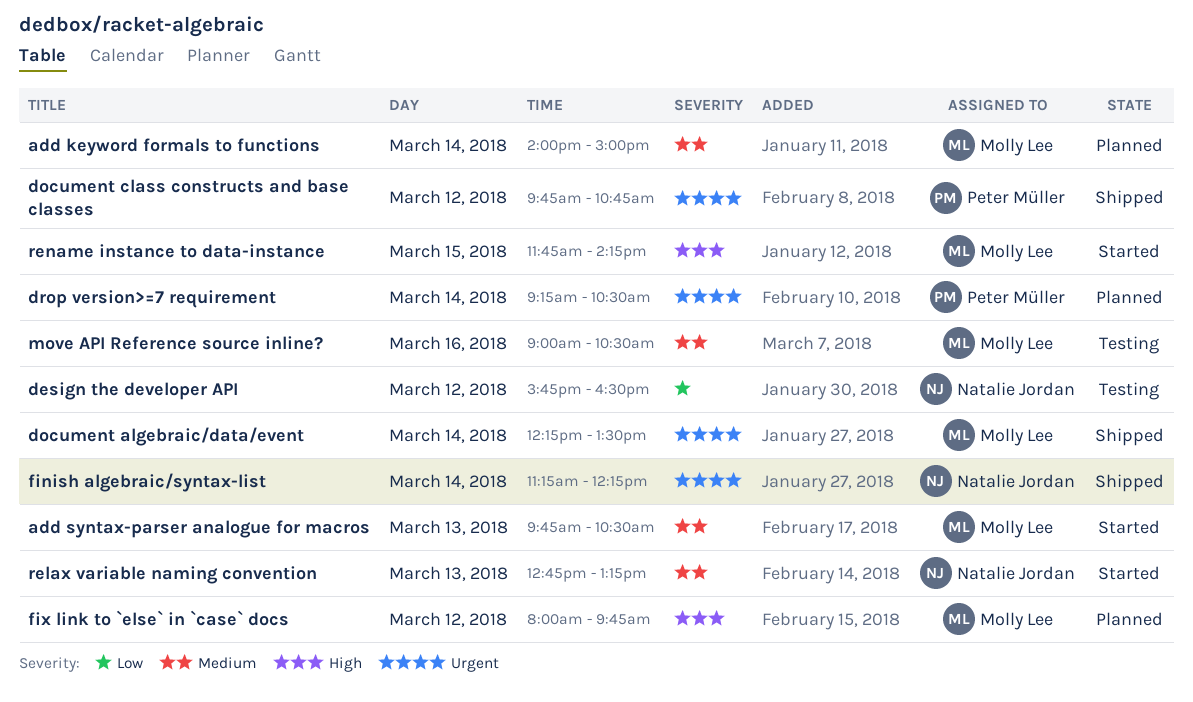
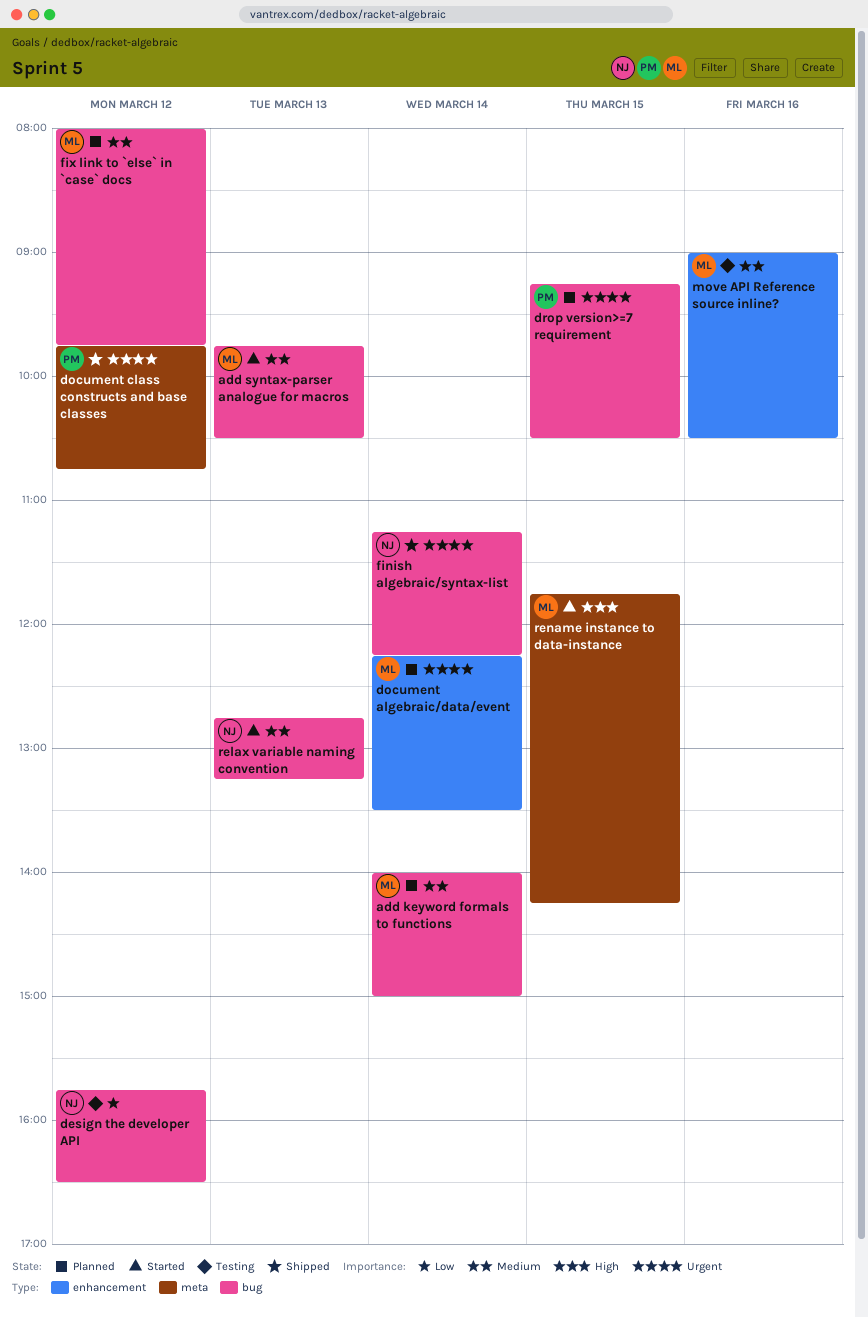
document algebraic/data/event, status: Shipped -> Planned
drop version>=7 requirement, day: Mar 14 -> Mar 15
fix link to `else` in `case` docs, priority: High -> Medium

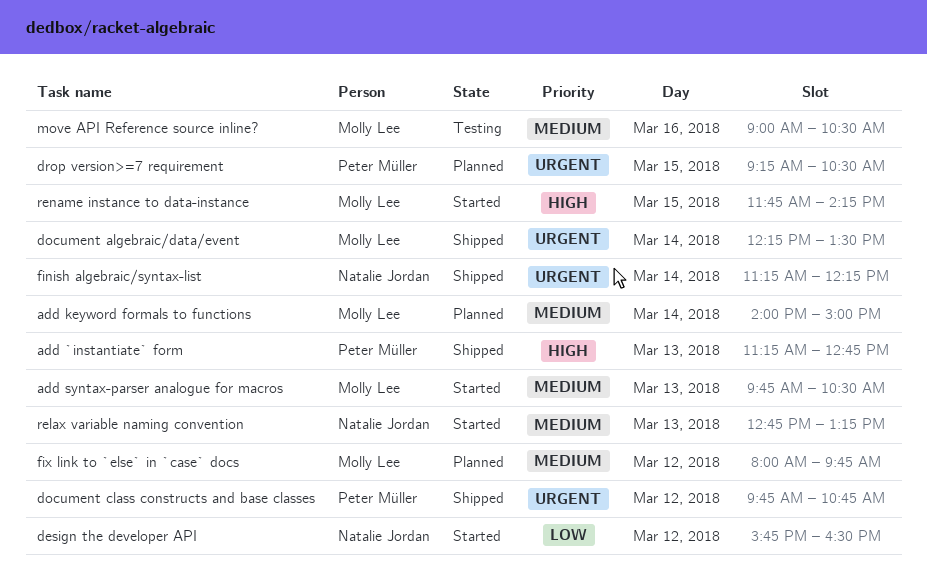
add `instantiate` form: none -> present
design the developer API, status: Testing -> Started
document algebraic/data/event, status: Planned -> Shipped

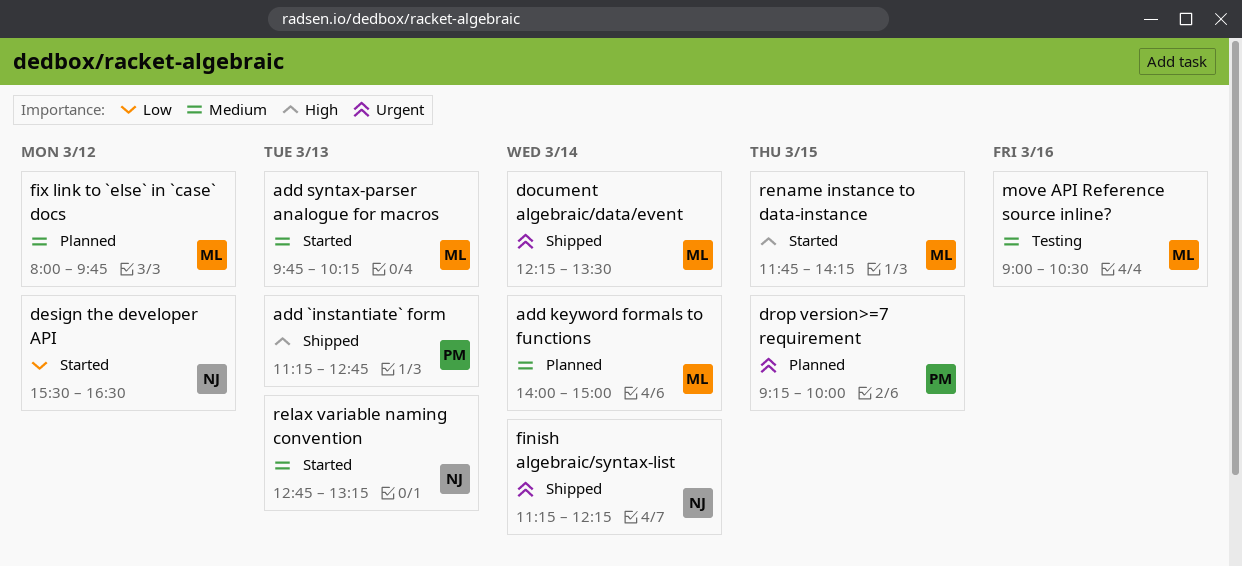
add syntax-parser analogue for macros, ends: 10:30 -> 10:15
design the developer API, begins: 15:45 -> 15:30
document class constructs and base classes: present -> none
drop version>=7 requirement, ends: 10:30 -> 10:00

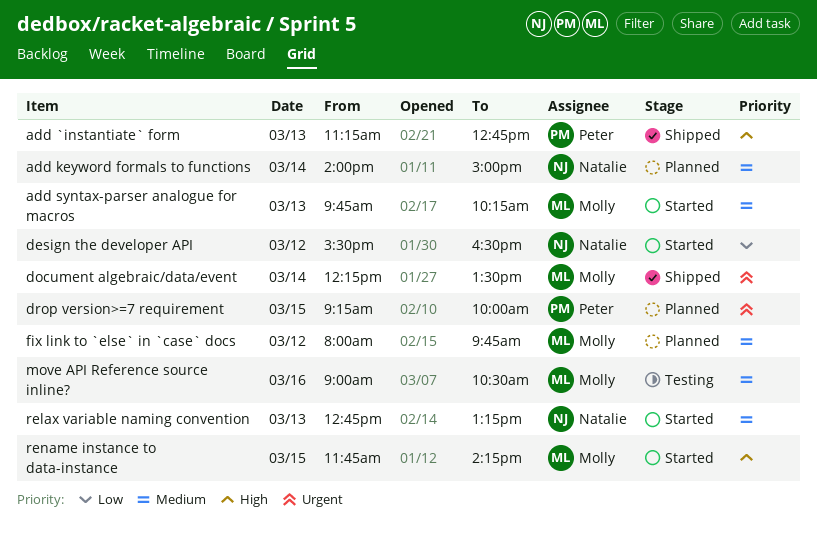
add keyword formals to functions, owner: Molly -> Natalie
finish algebraic/syntax-list: present -> none

